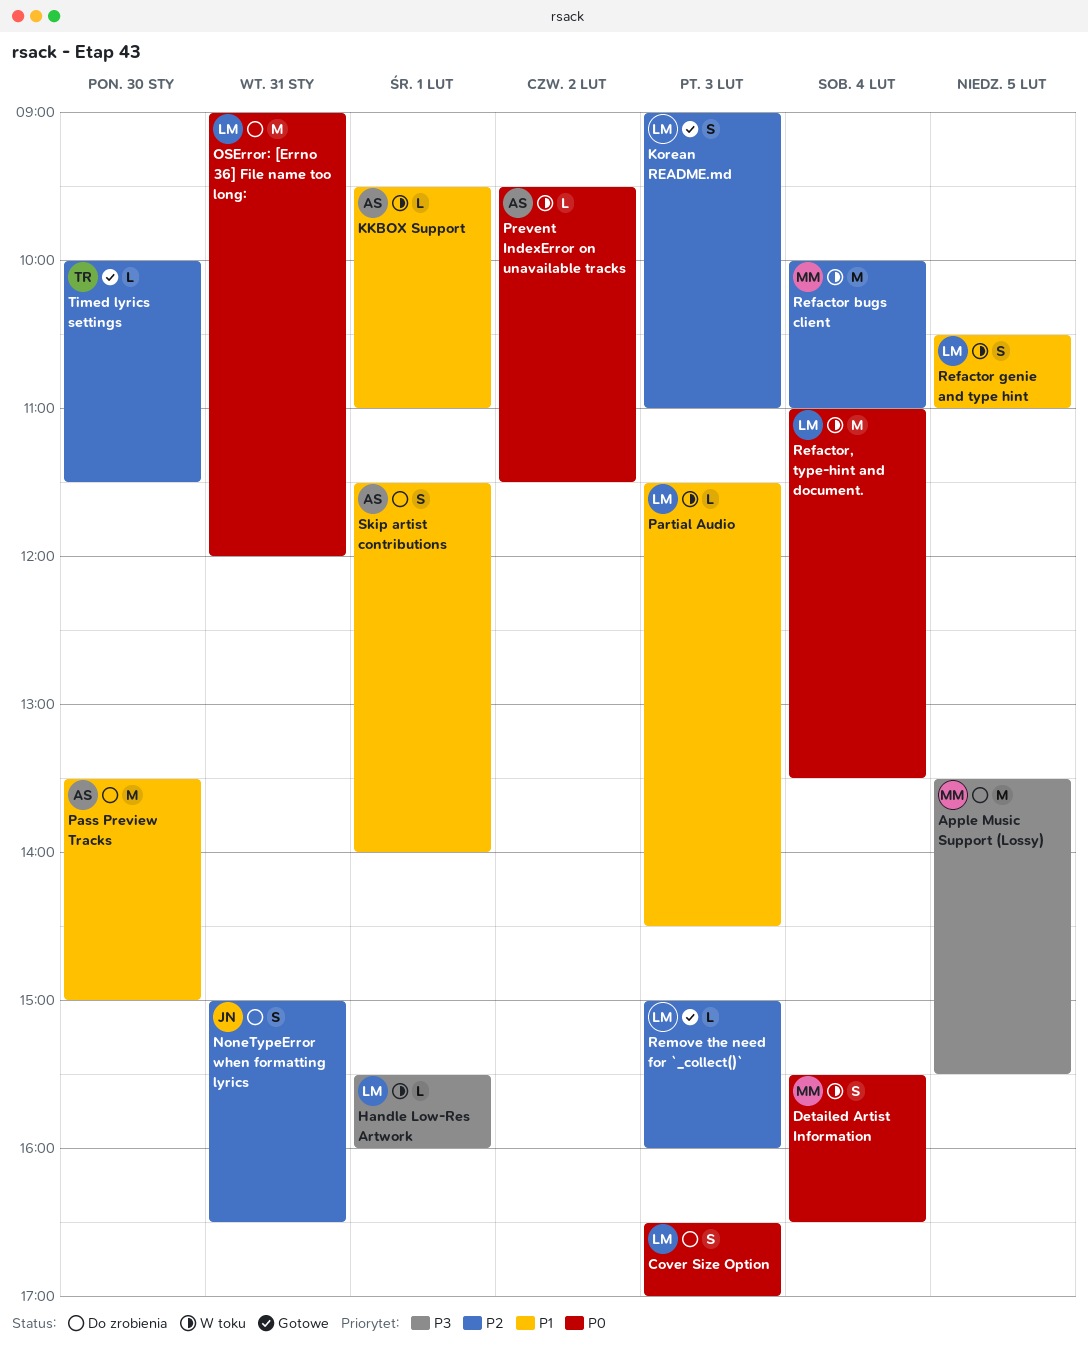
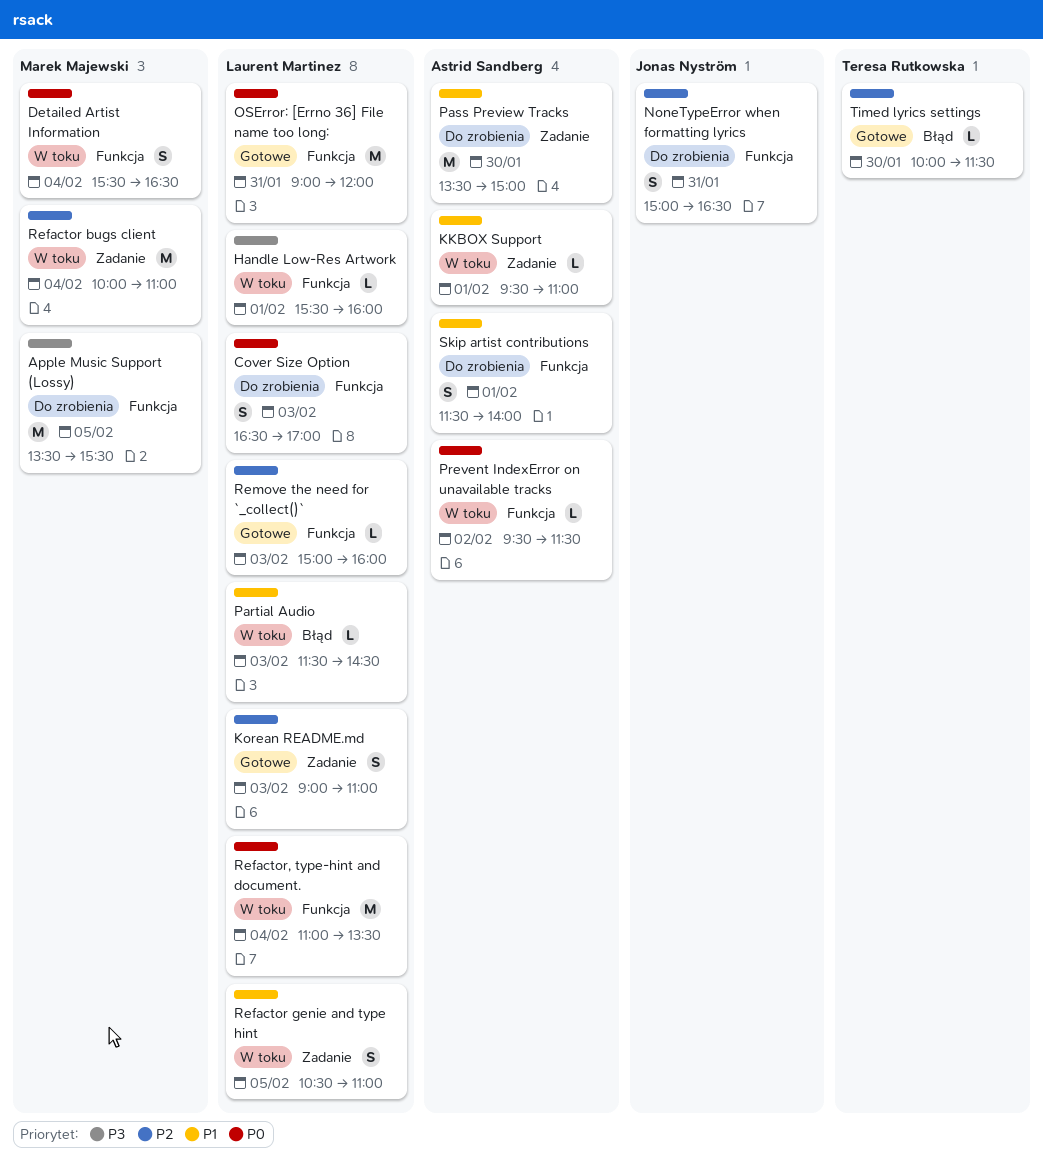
OSError: [Errno 36] File name too long:, status: Do zrobienia -> Gotowe

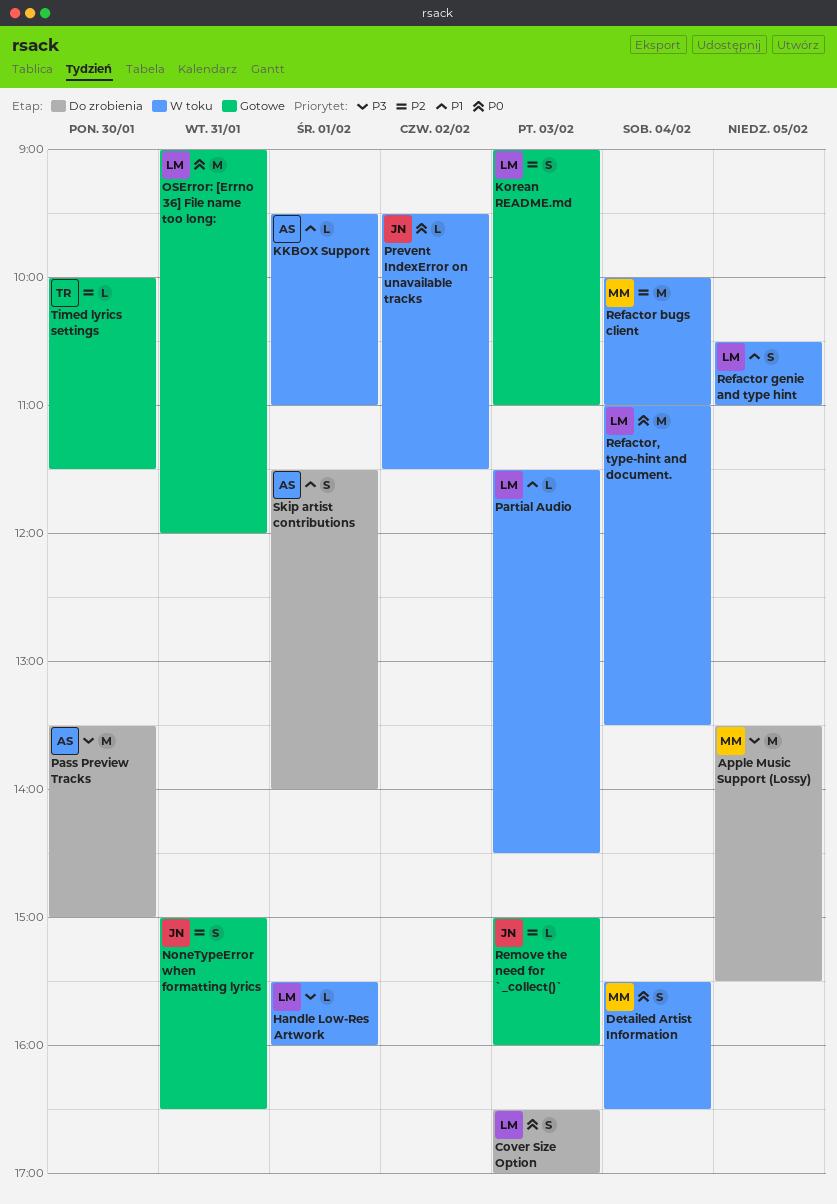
NoneTypeError when formatting lyrics, status: Do zrobienia -> Gotowe
Pass Preview Tracks, priority: P1 -> P3
Prevent IndexError on unavailable tracks, owner: Astrid Sandberg -> Jonas Nyström
Remove the need for `_collect()`, owner: Laurent Martinez -> Jonas Nyström

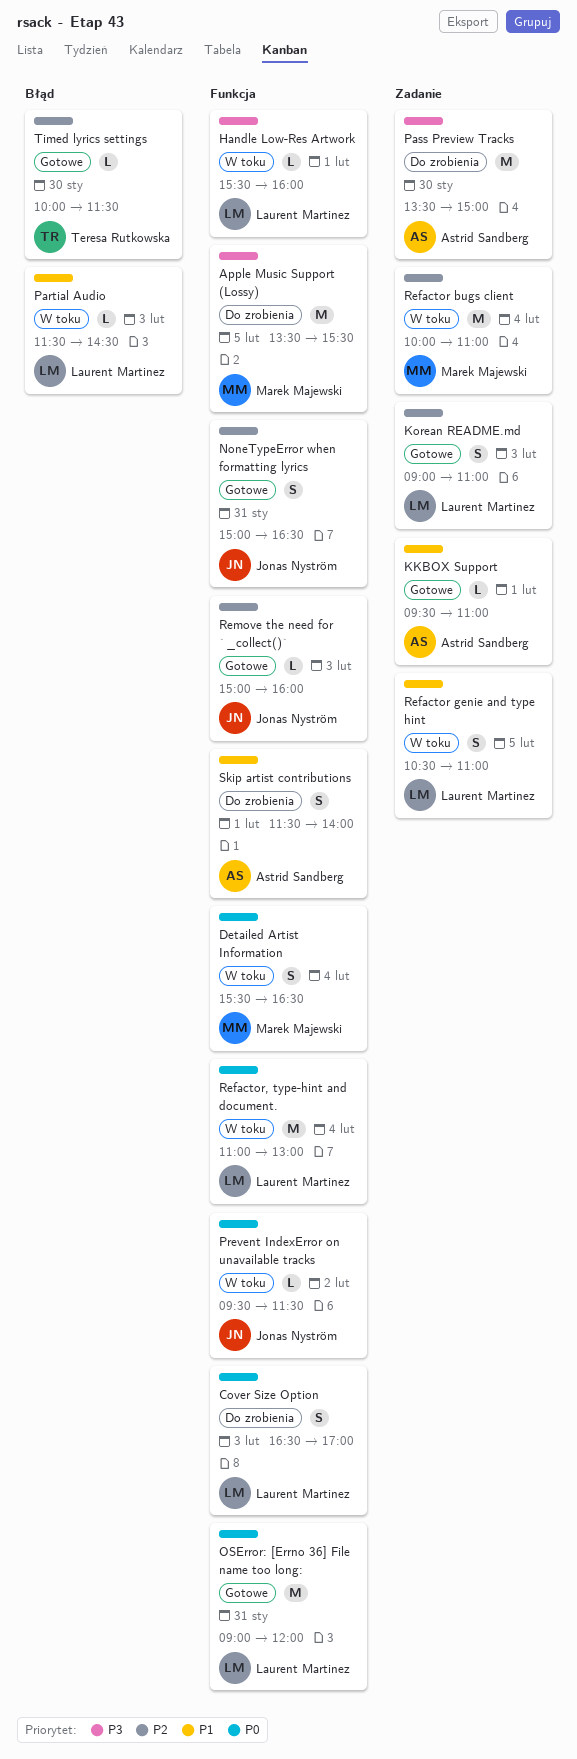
KKBOX Support, status: W toku -> Gotowe
Refactor, type-hint and document., ends: 13:30 -> 13:00

